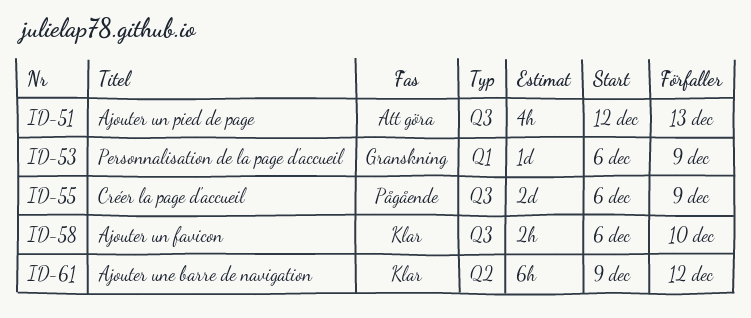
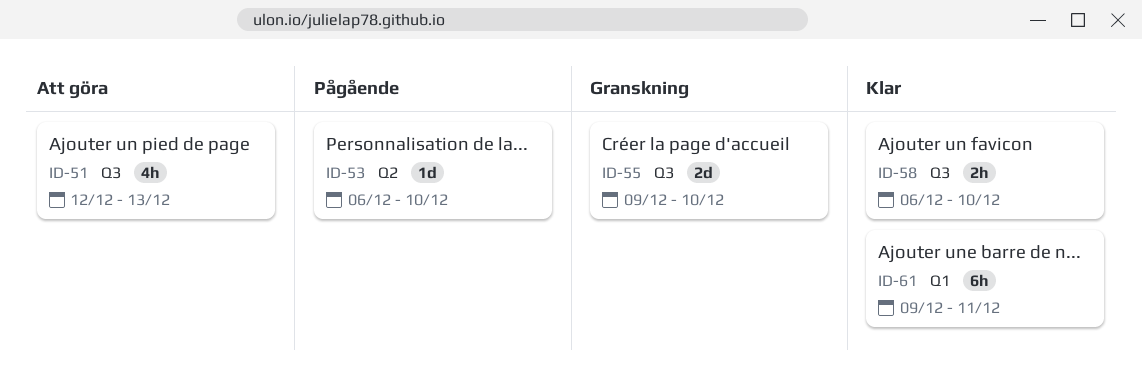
ID-53, status: Granskning -> Pågående
ID-53, label: Q1 -> Q2
ID-53, due: Dec 9 -> Dec 10
ID-55, status: Pågående -> Granskning
ID-55, start: Dec 6 -> Dec 9
ID-55, due: Dec 9 -> Dec 10
ID-61, label: Q2 -> Q1
ID-61, due: Dec 12 -> Dec 11

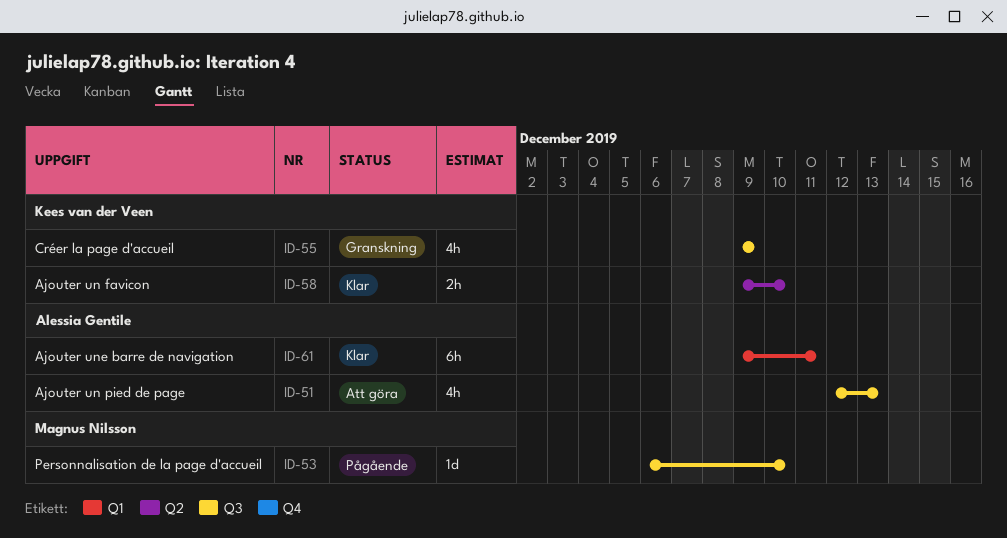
ID-53, label: Q2 -> Q3
ID-55, estimate: 2d -> 4h
ID-55, due: Dec 10 -> Dec 9
ID-58, label: Q3 -> Q2
ID-58, start: Dec 6 -> Dec 9

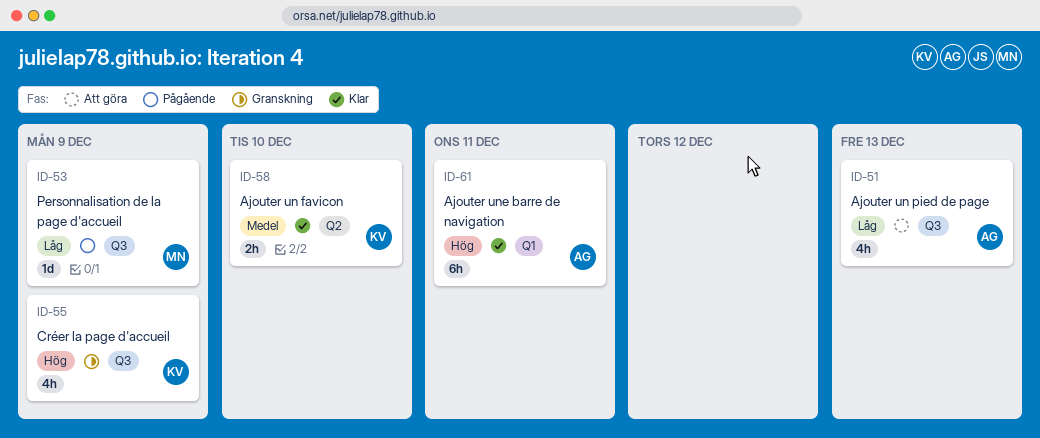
ID-53, due: Dec 10 -> Dec 9

